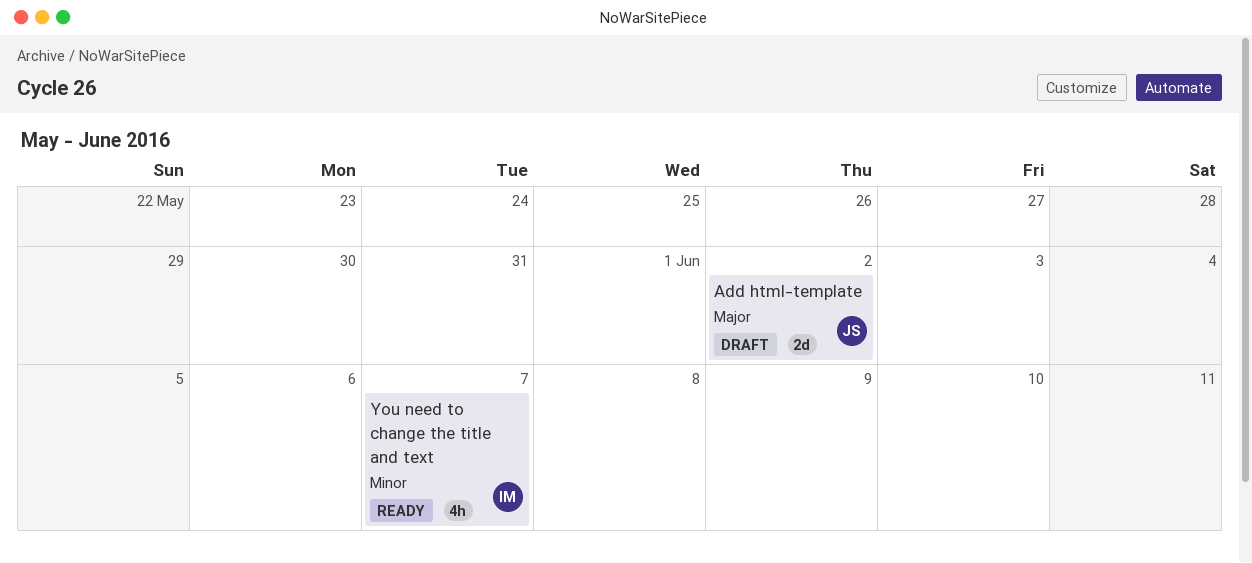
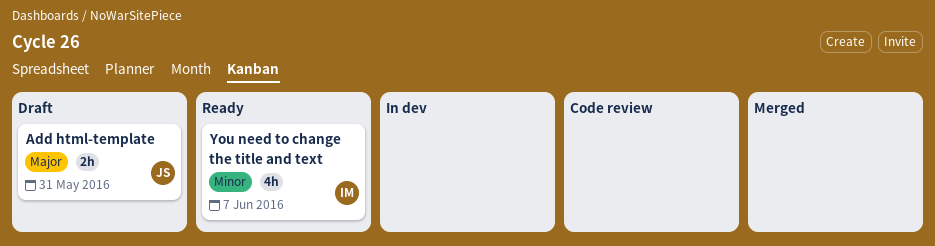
Add html-template, estimate: 2d -> 2h
Add html-template, due: Jun 2 -> May 31

